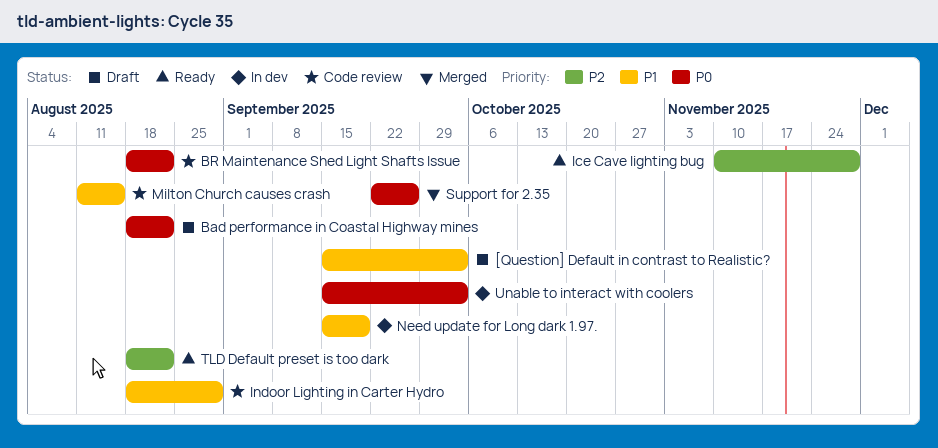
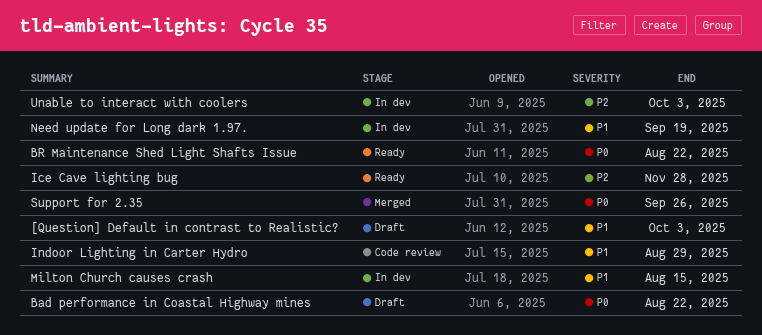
BR Maintenance Shed Light Shafts Issue, status: Code review -> Ready
Milton Church causes crash, status: Code review -> In dev
TLD Default preset is too dark: present -> none
Unable to interact with coolers, priority: P0 -> P2

